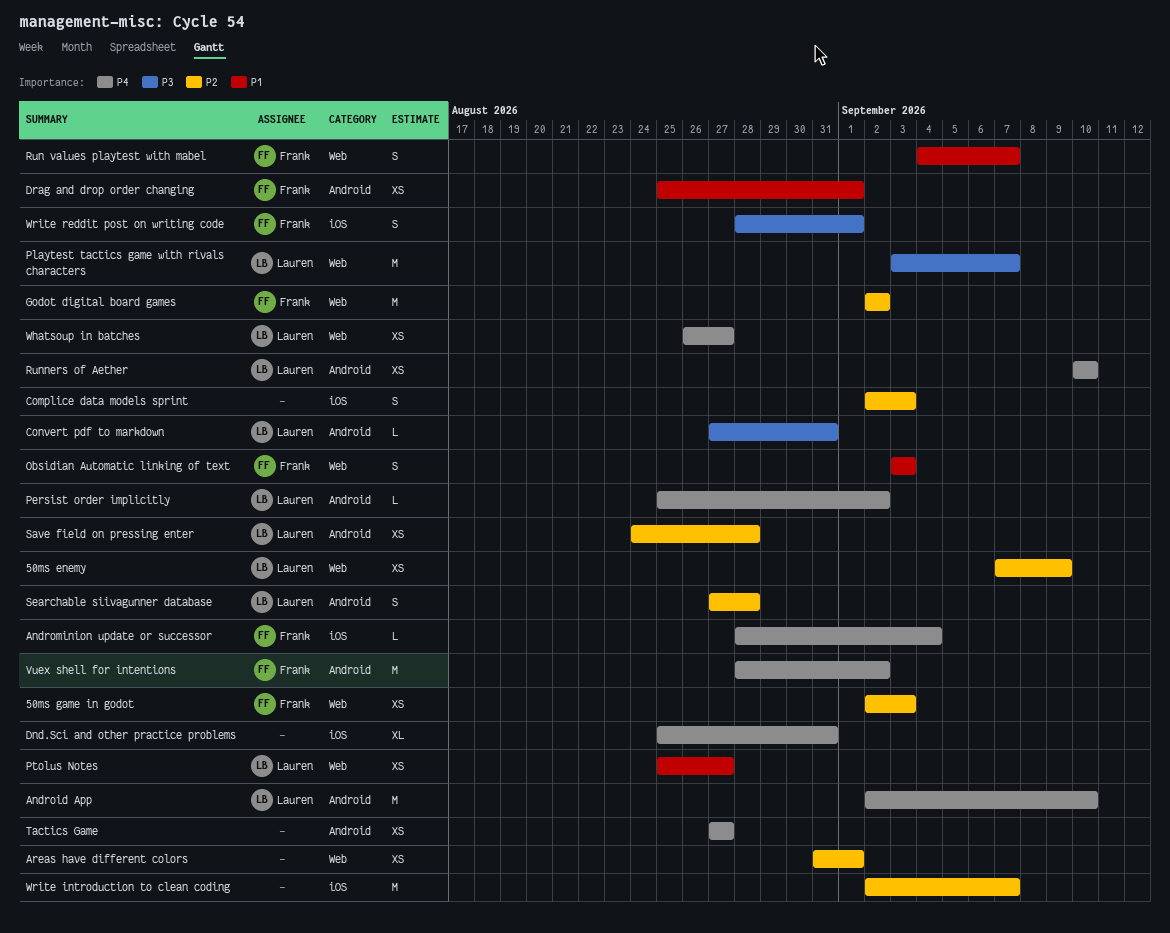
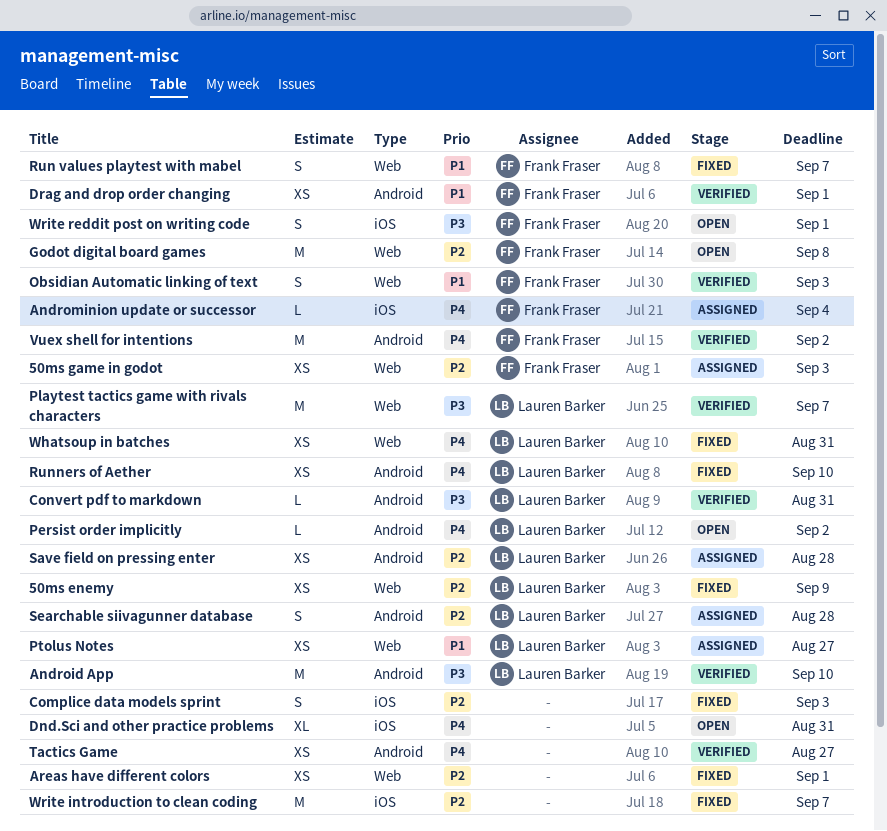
Android App, priority: P4 -> P3
Godot digital board games, due: Sep 2 -> Sep 8
Whatsoup in batches, due: Aug 27 -> Aug 31

